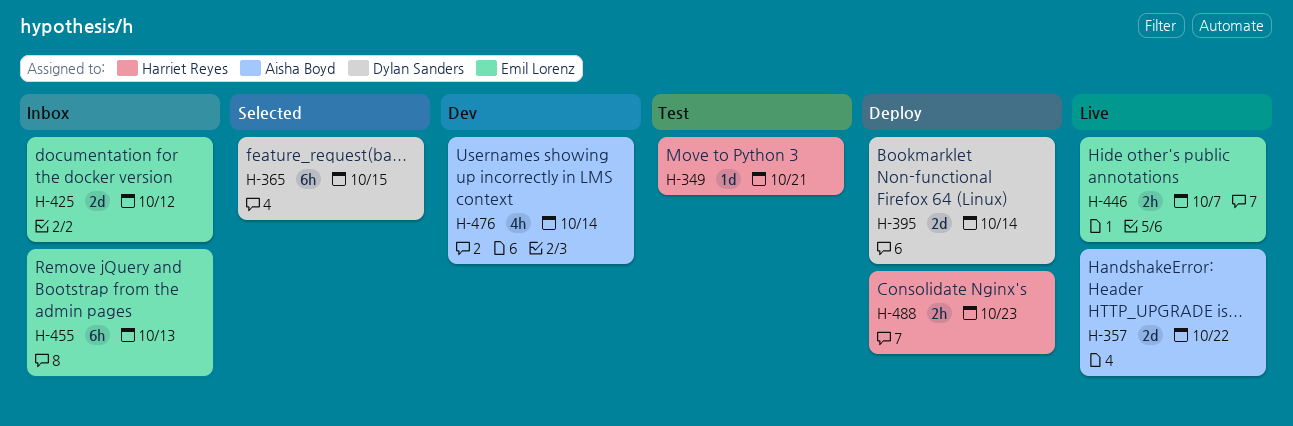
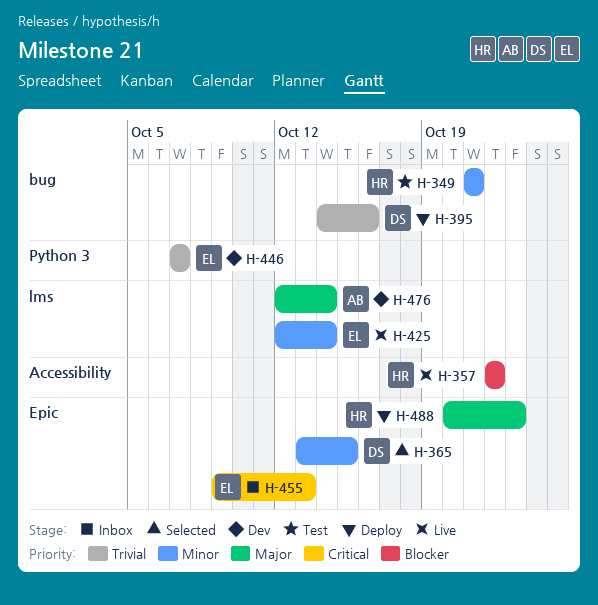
H-357, owner: Aisha Boyd -> Harriet Reyes
H-395, due: Oct 14 -> Oct 16
H-425, status: Inbox -> Live
H-425, due: Oct 12 -> Oct 14
H-446, status: Live -> Dev

